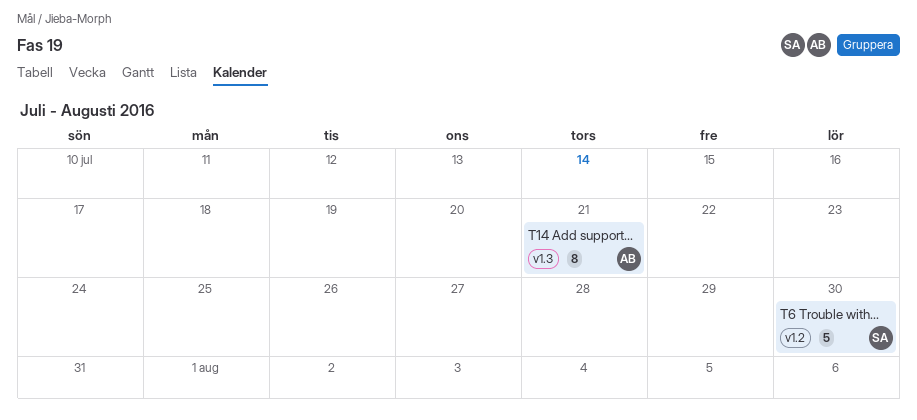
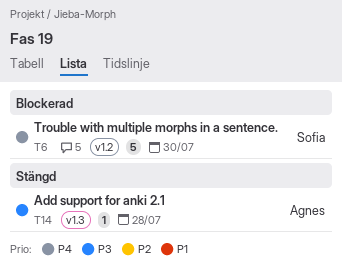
T14, estimate: 8 -> 1
T14, due: Jul 21 -> Jul 28

